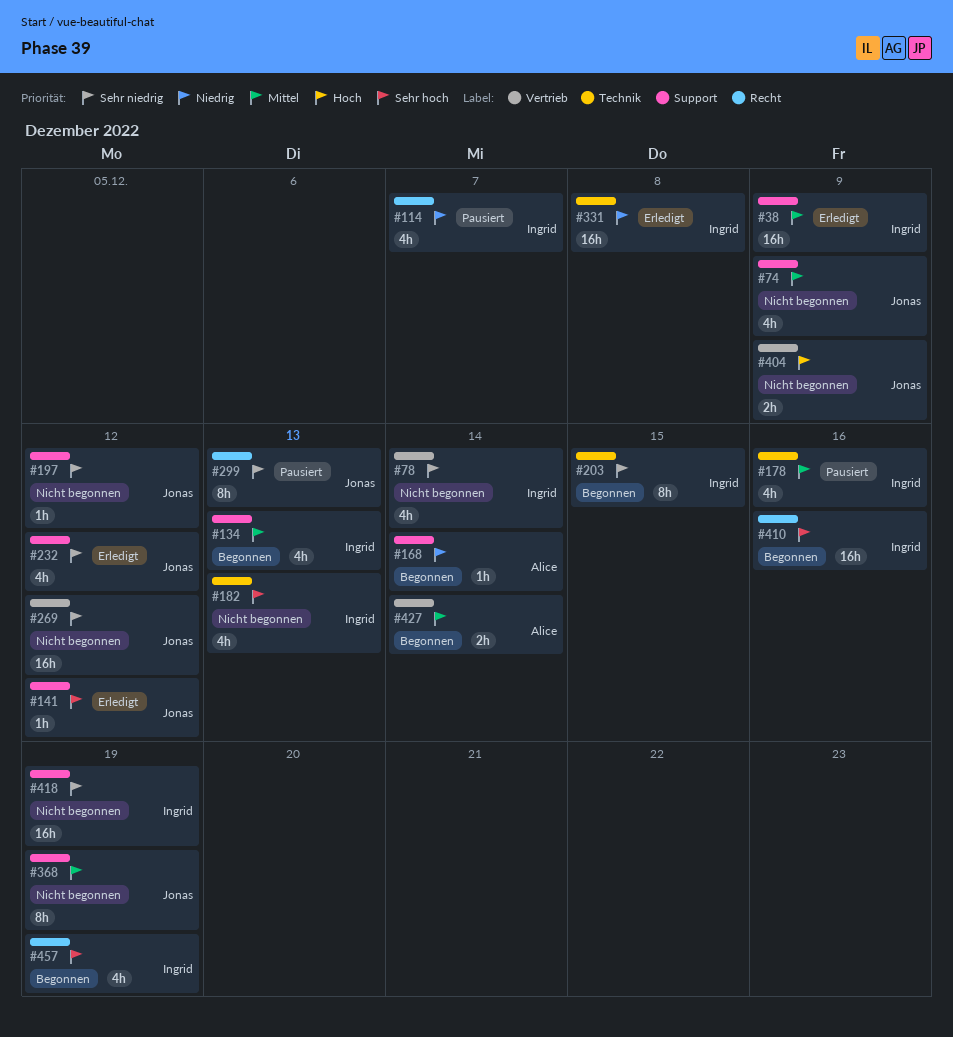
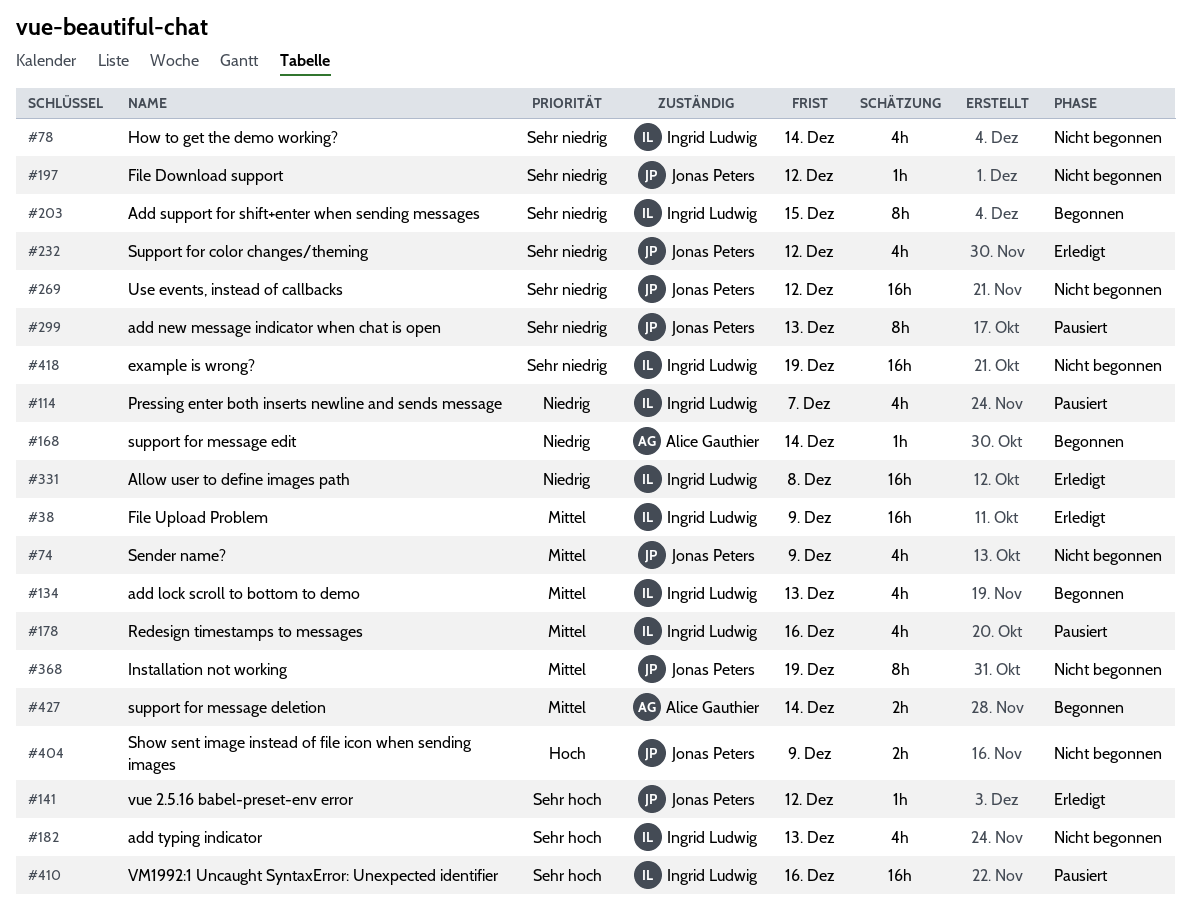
#410, status: Begonnen -> Pausiert
#457: present -> none

